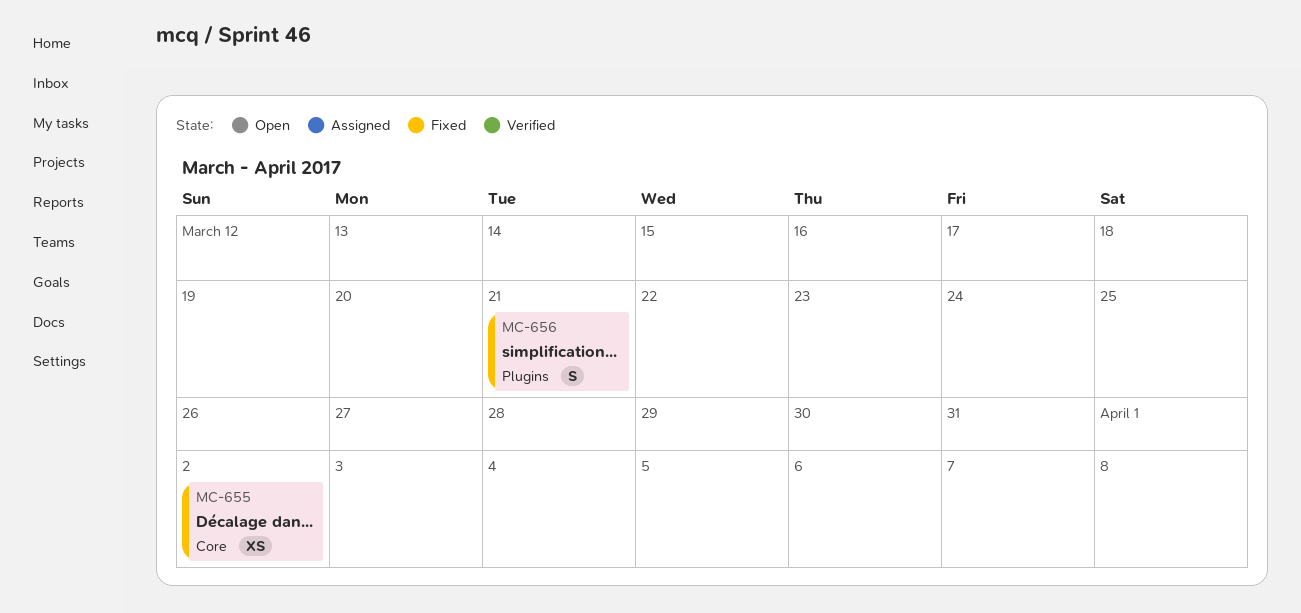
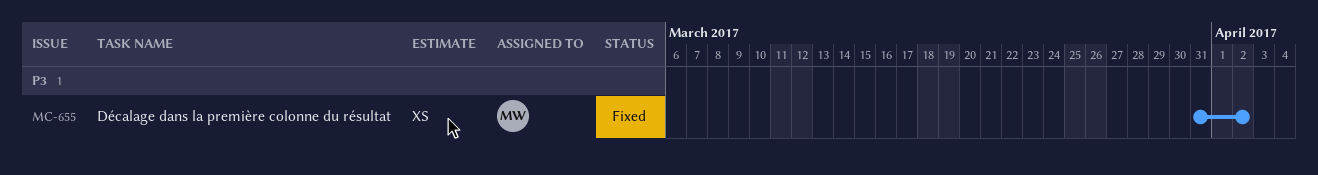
MC-656: present -> none

